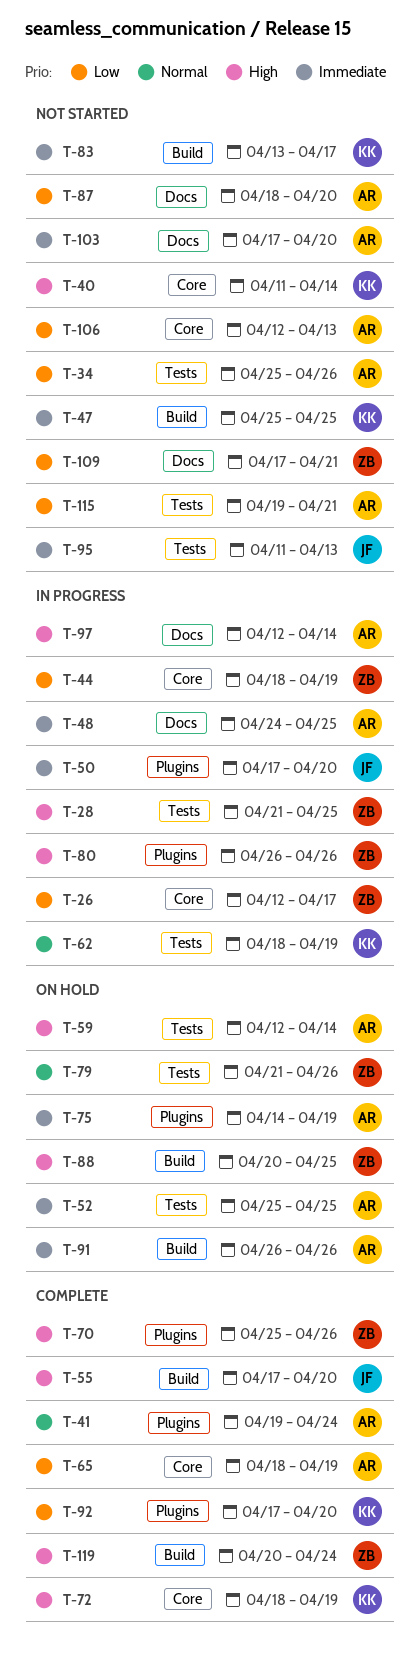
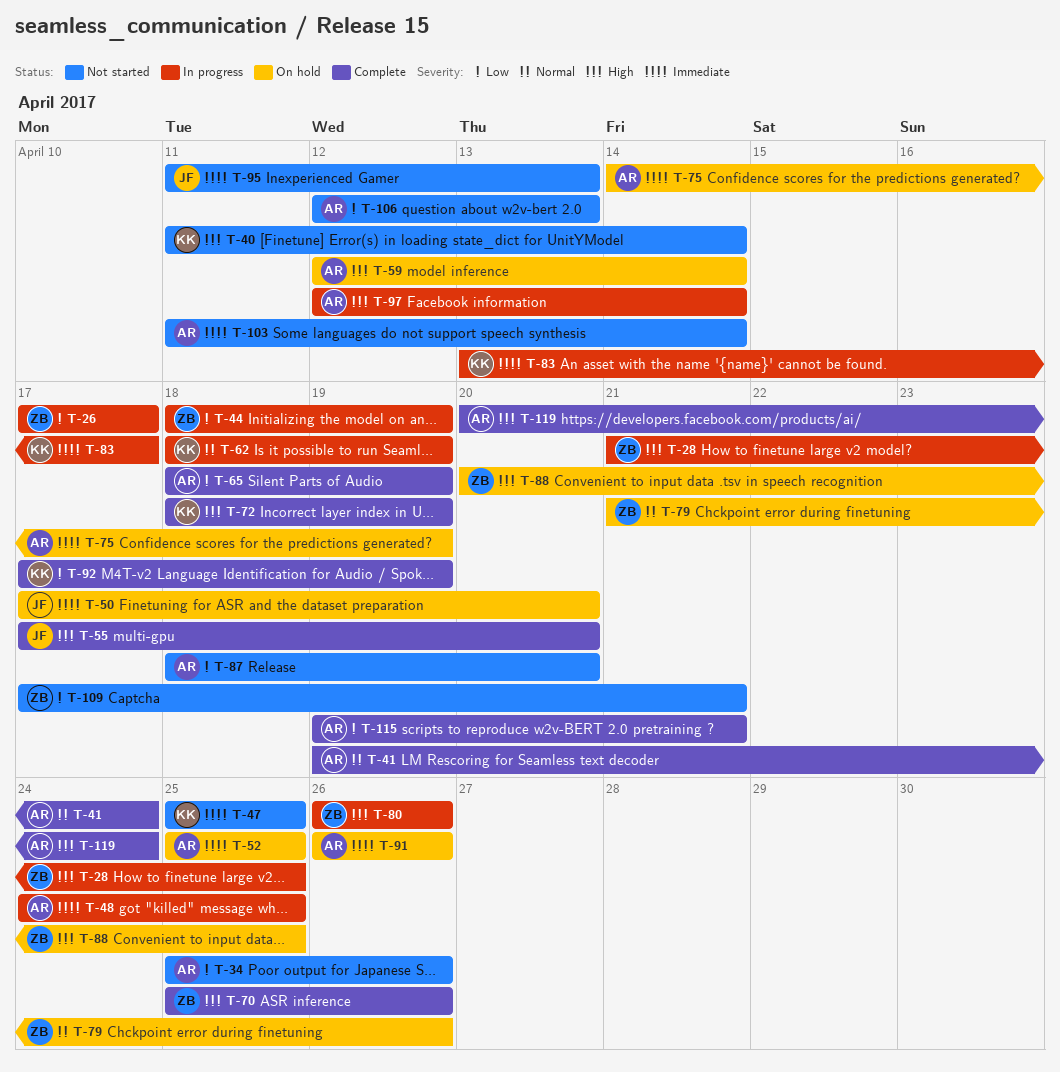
T-26, start: Apr 12 -> Apr 17
T-50, status: In progress -> On hold
T-83, status: Not started -> In progress
T-92, due: Apr 20 -> Apr 19
T-103, start: Apr 17 -> Apr 11
T-103, due: Apr 20 -> Apr 14
T-115, status: Not started -> Complete
T-119, owner: ZB -> AR

